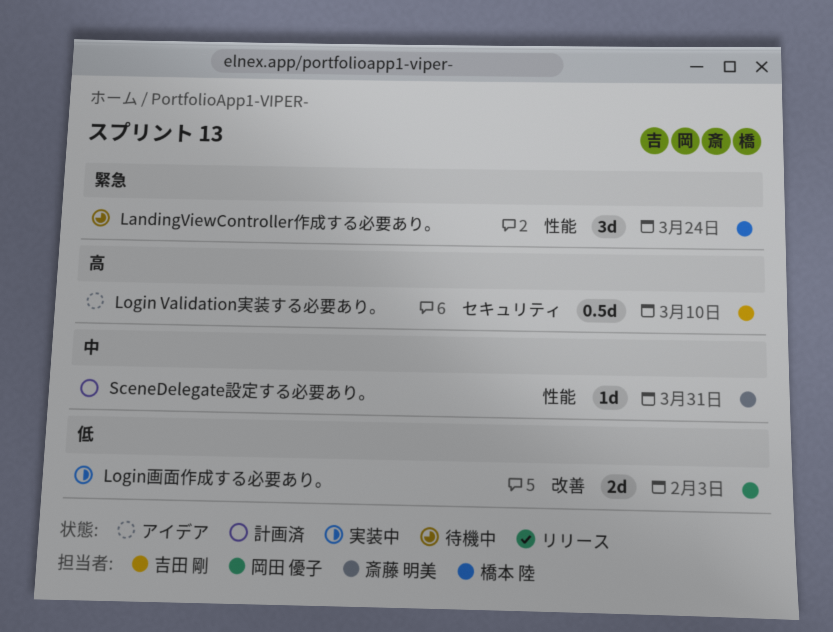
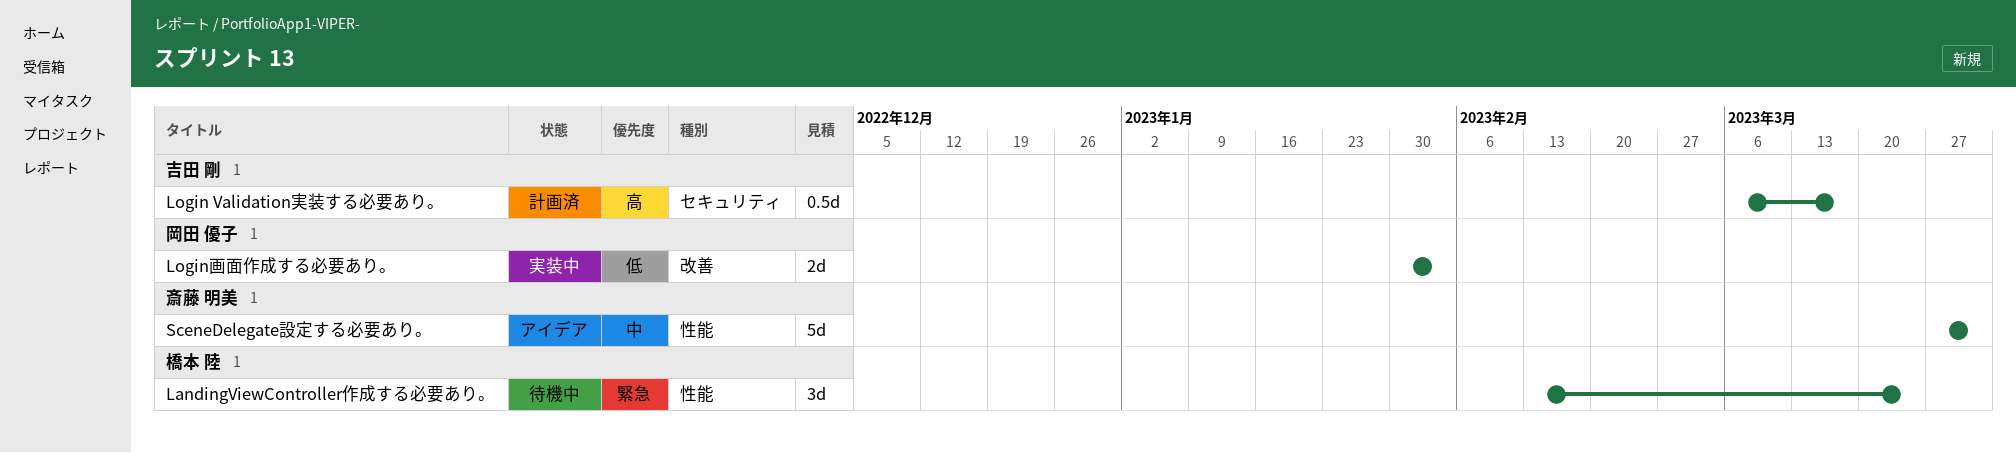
Login Validation実装する必要あり。, status: アイデア -> 計画済
Login Validation実装する必要あり。, due: Mar 10 -> Mar 17
SceneDelegate設定する必要あり。, status: 計画済 -> アイデア
SceneDelegate設定する必要あり。, estimate: 1d -> 5d

